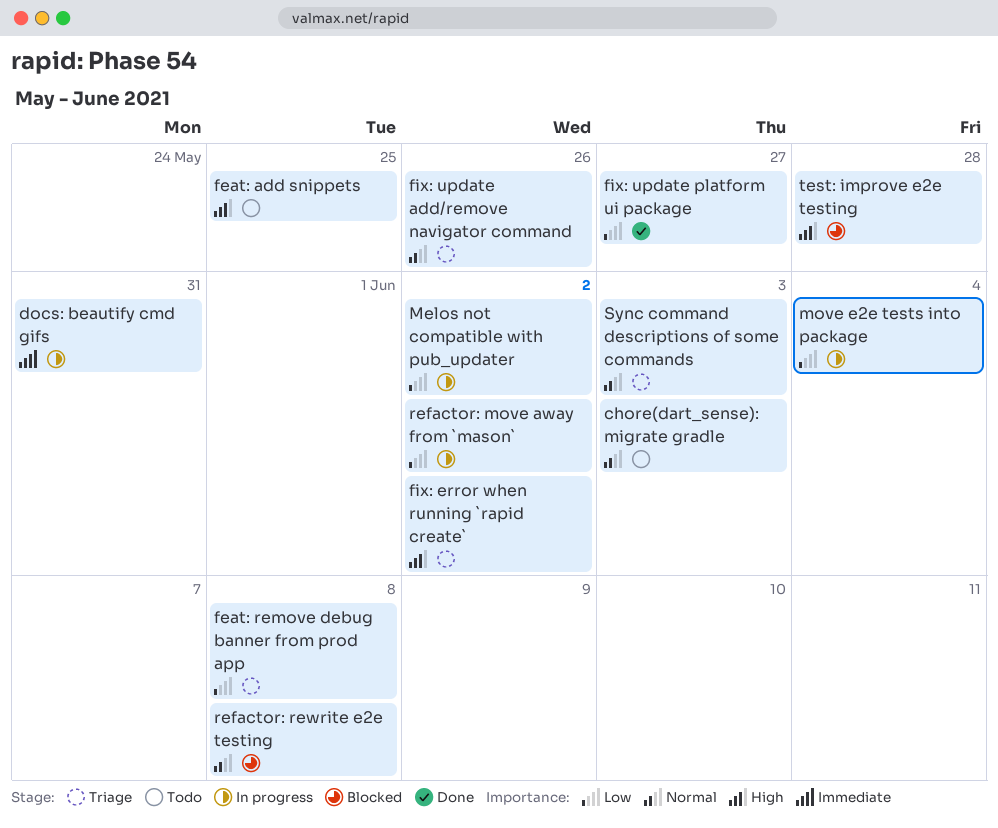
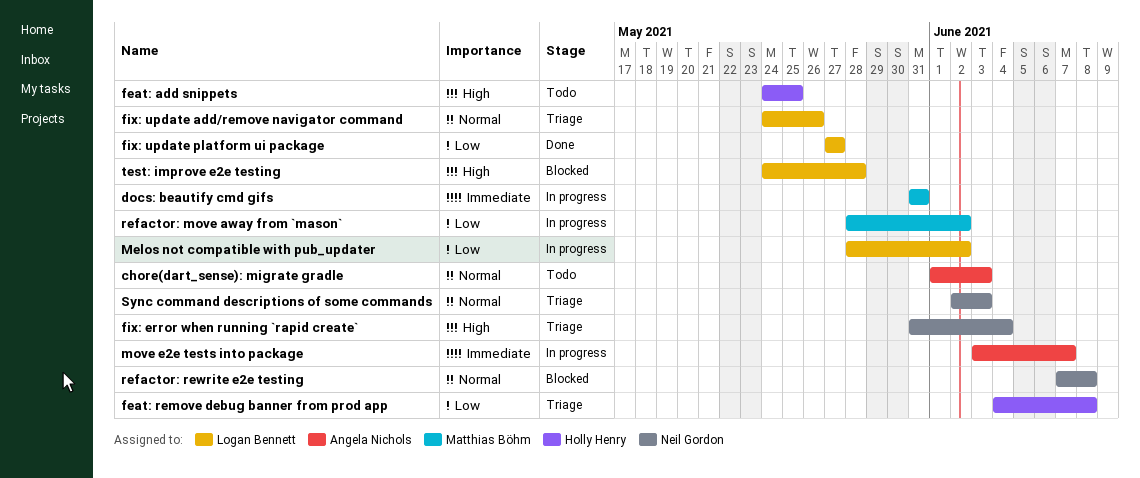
fix: error when running `rapid create`, due: Jun 2 -> Jun 4
move e2e tests into package, priority: Low -> Immediate
move e2e tests into package, due: Jun 4 -> Jun 7

